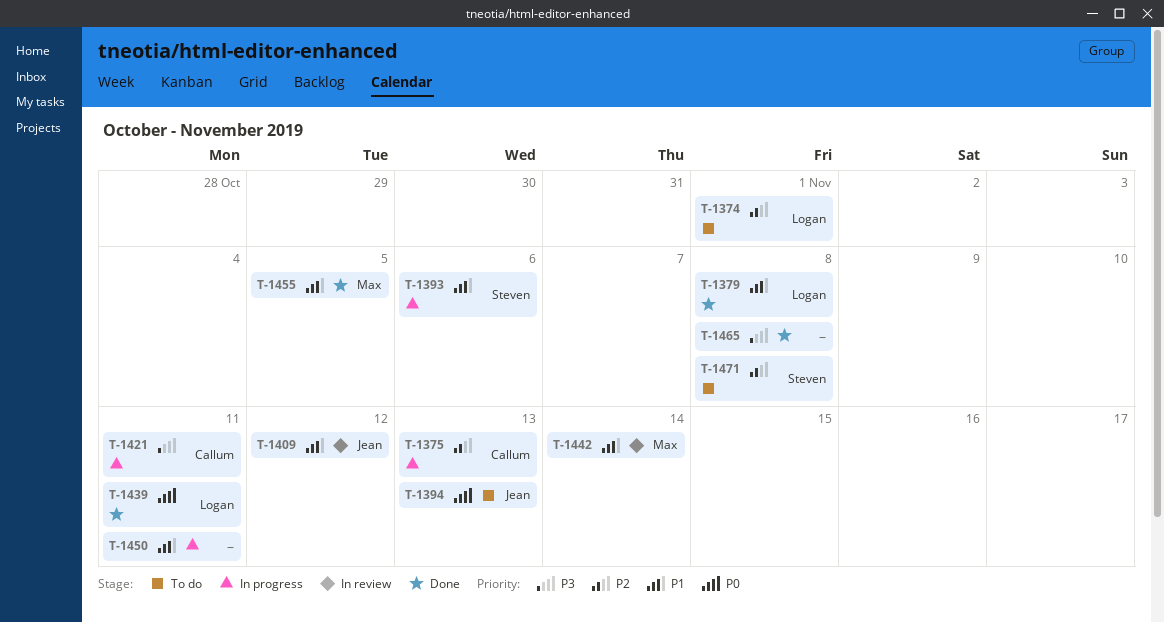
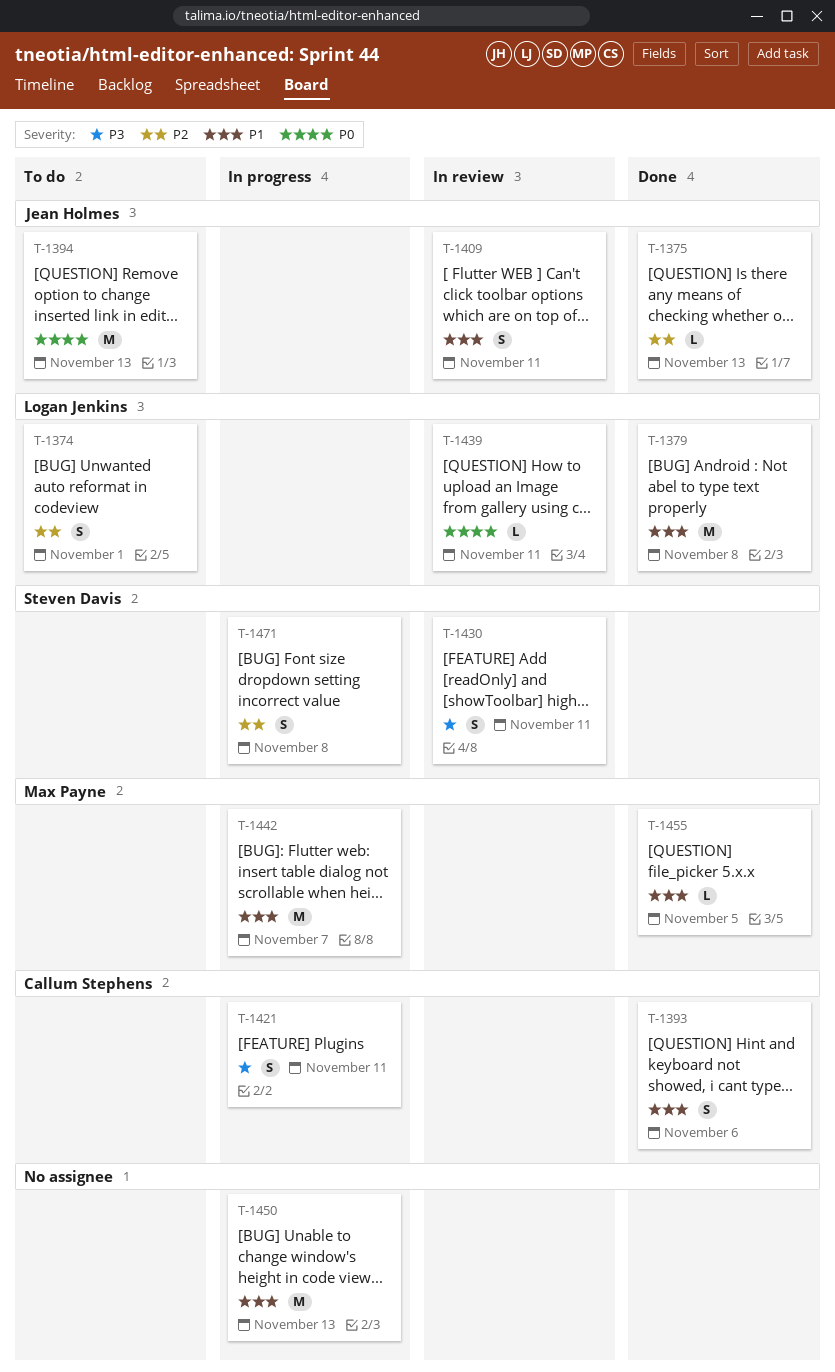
T-1375, status: In progress -> Done
T-1375, owner: Callum Stephens -> Jean Holmes
T-1393, status: In progress -> Done
T-1393, owner: Steven Davis -> Callum Stephens
T-1409, due: Nov 12 -> Nov 11
T-1430: none -> present
T-1439, status: Done -> In review
T-1442, status: In review -> In progress
T-1442, due: Nov 14 -> Nov 7
T-1450, due: Nov 11 -> Nov 13
T-1465: present -> none
T-1471, status: To do -> In progress

